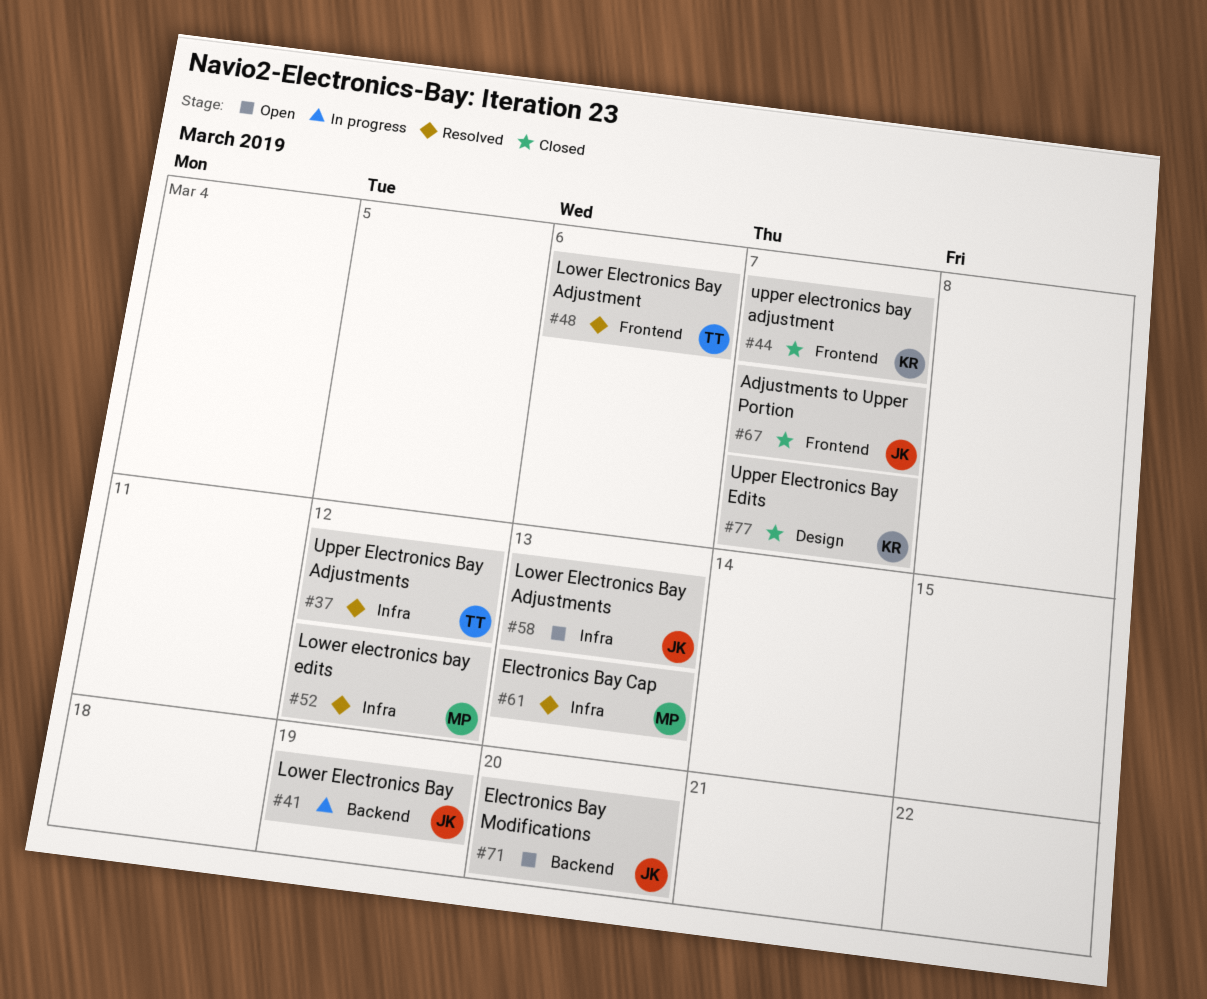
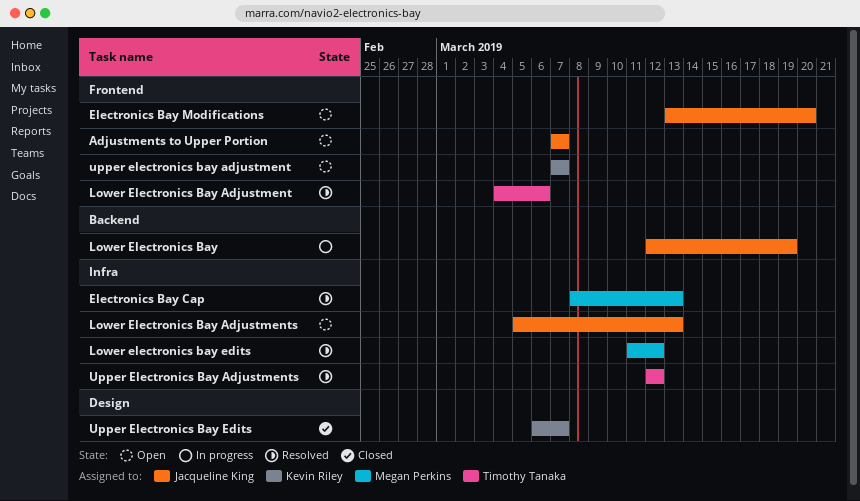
Adjustments to Upper Portion, status: Closed -> Open
Electronics Bay Modifications, label: Backend -> Frontend
upper electronics bay adjustment, status: Closed -> Open

